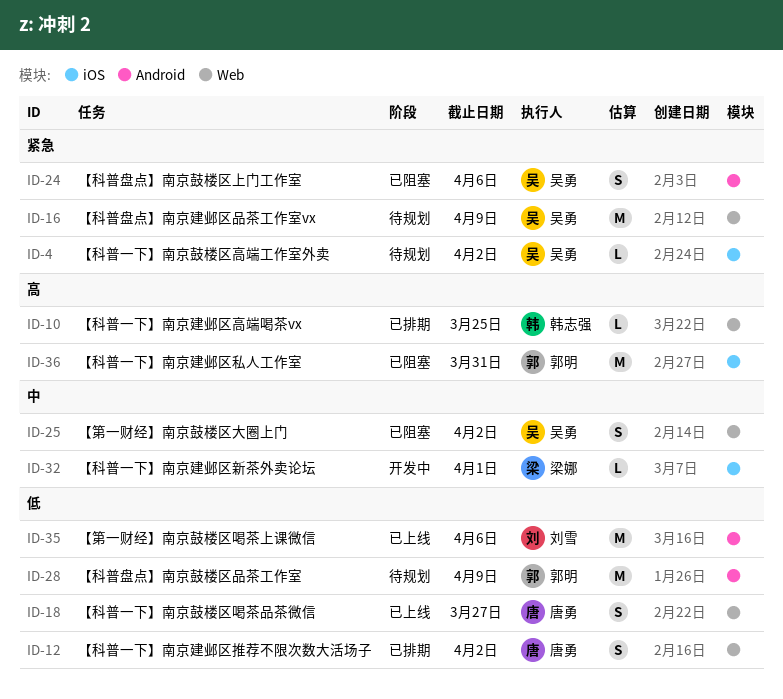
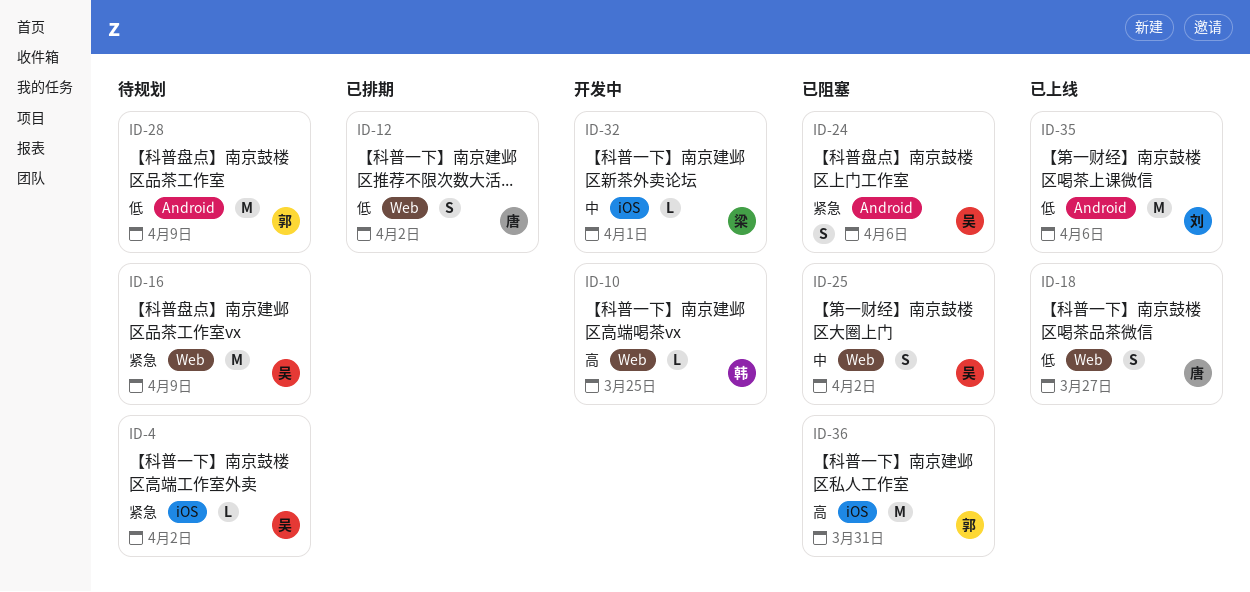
ID-10, status: 已排期 -> 开发中

